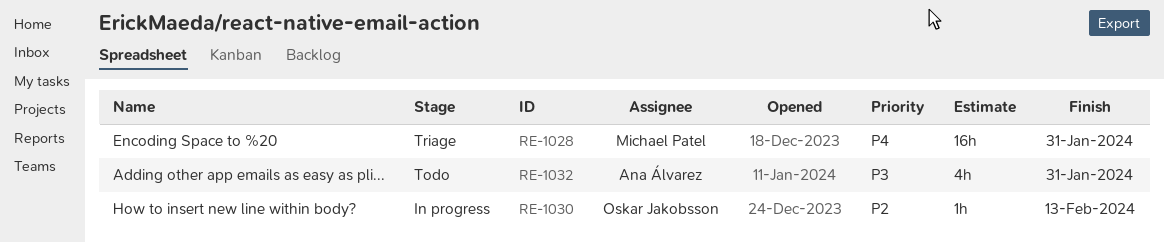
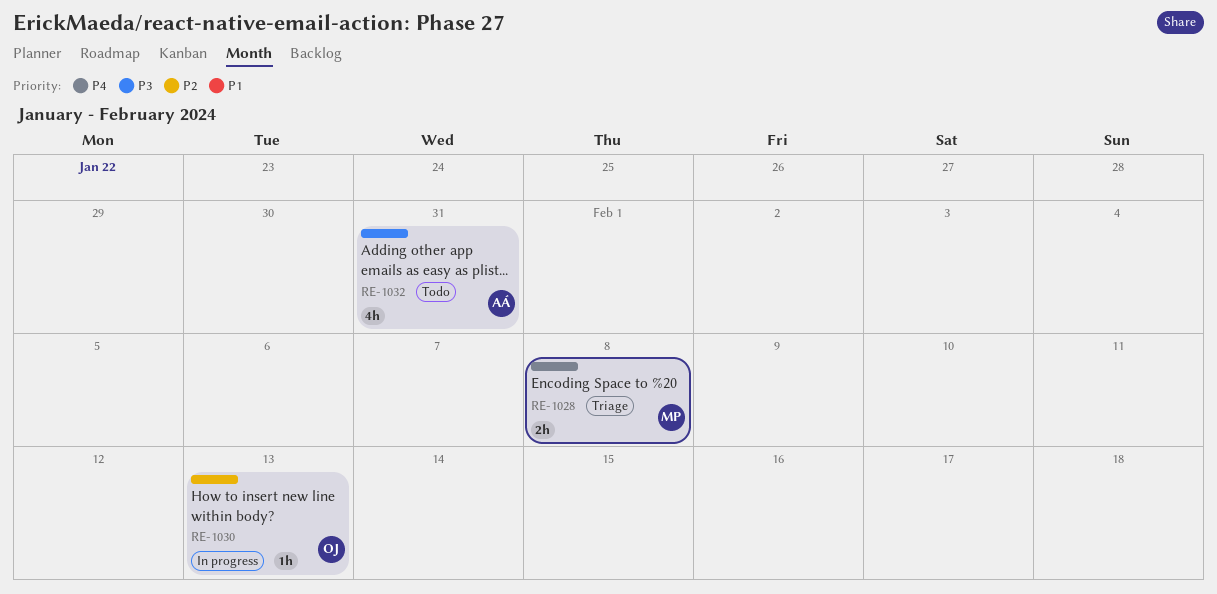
RE-1028, estimate: 16h -> 2h
RE-1028, due: Jan 31 -> Feb 8

